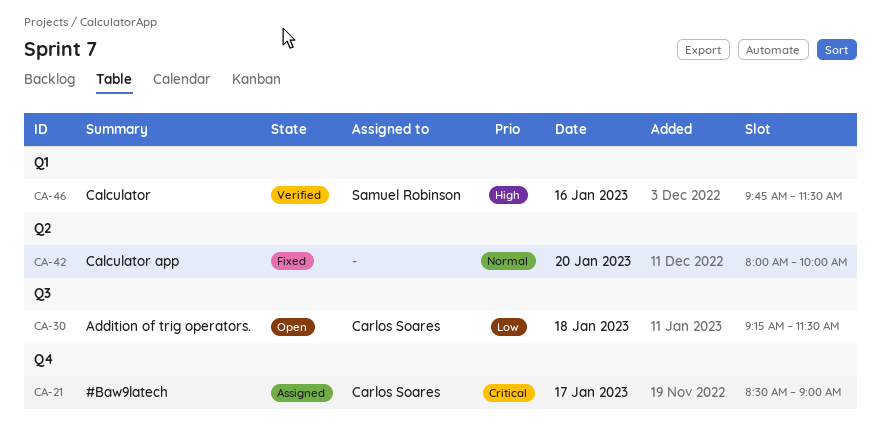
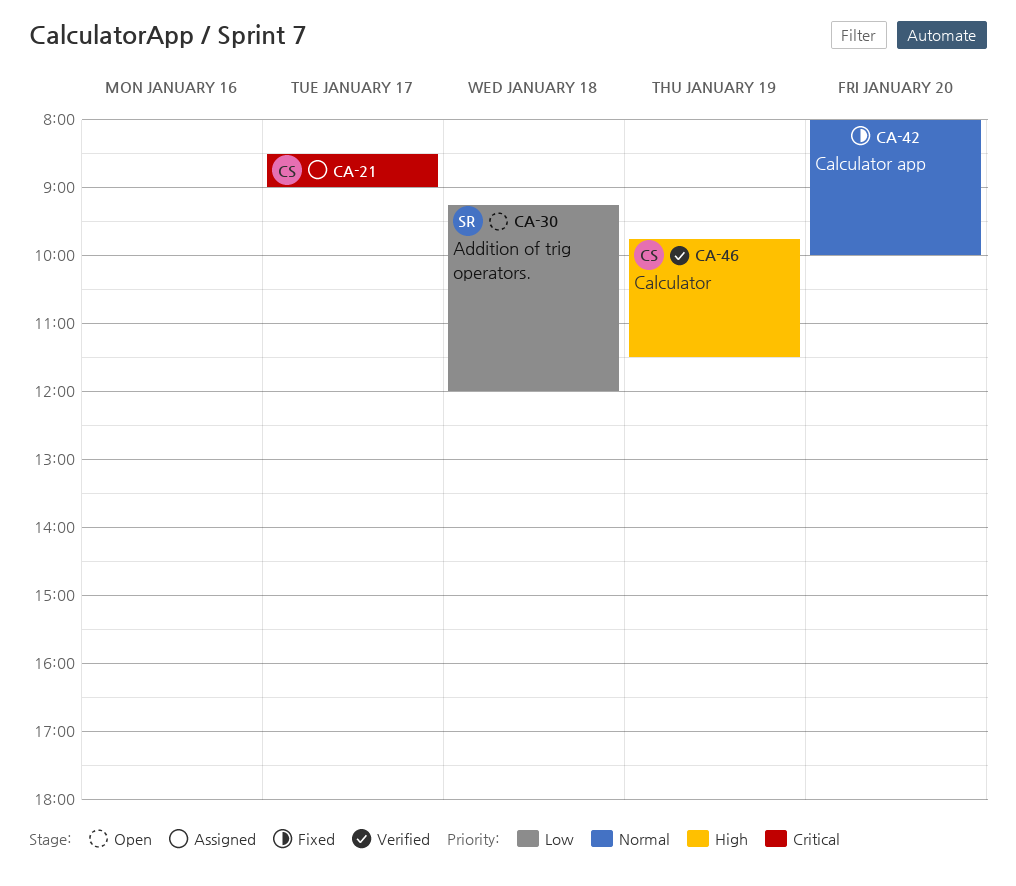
CA-30, owner: Carlos Soares -> Samuel Robinson
CA-30, ends: 11:30 -> 12:00
CA-46, owner: Samuel Robinson -> Carlos Soares
CA-46, day: Jan 16 -> Jan 19

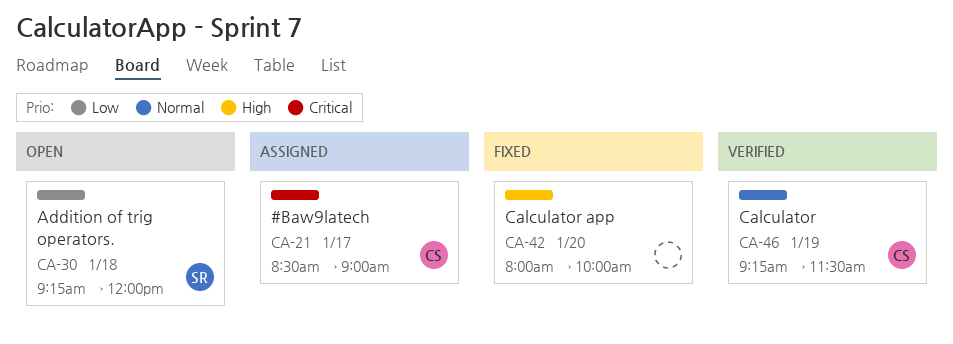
CA-42, priority: Normal -> High
CA-46, priority: High -> Normal
CA-46, begins: 09:45 -> 09:15

